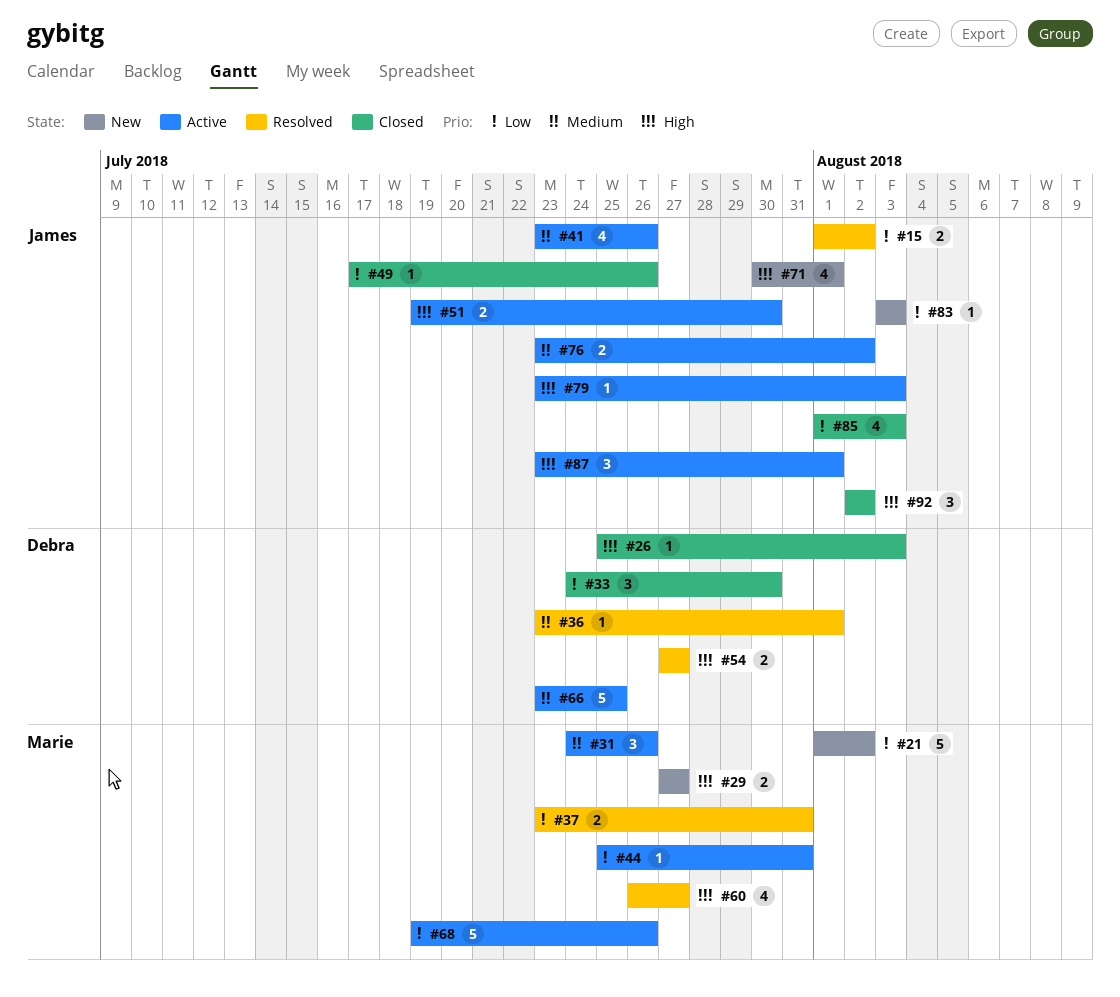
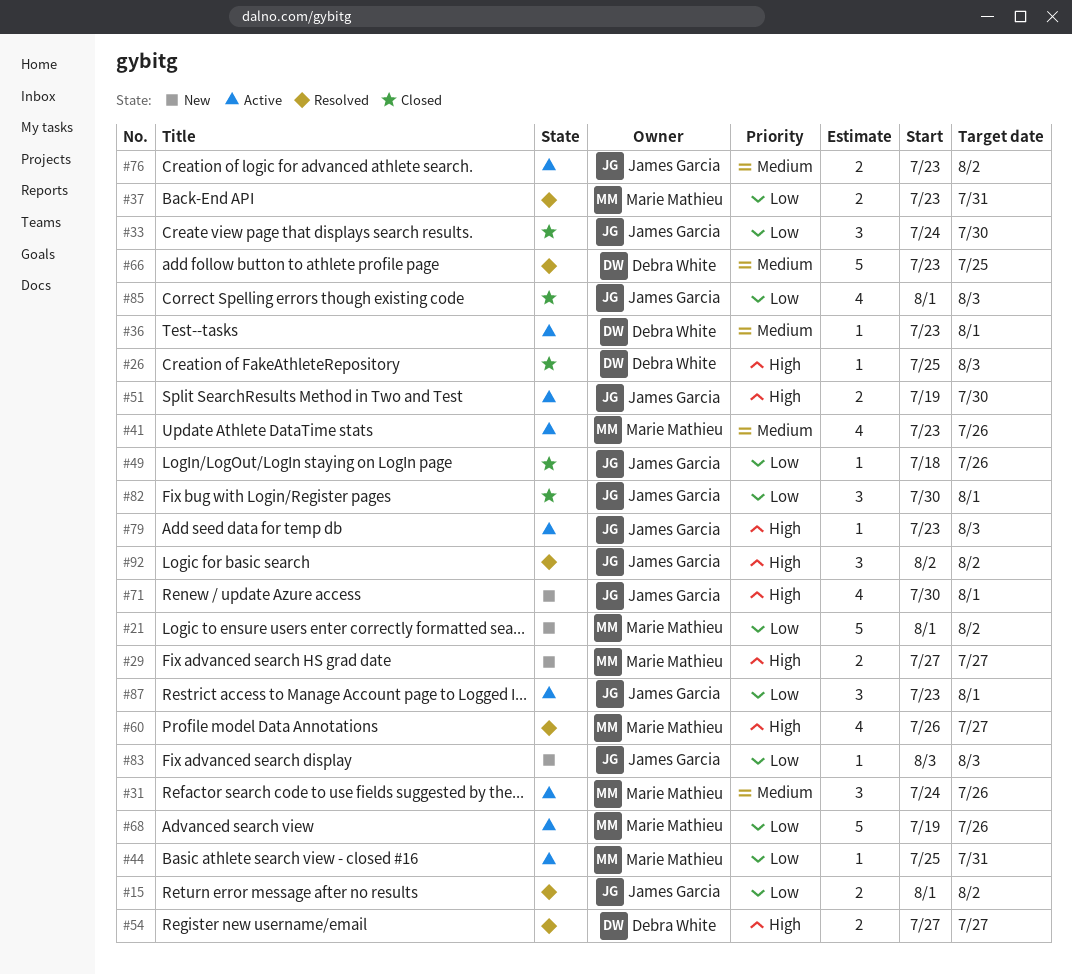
#33, owner: Debra White -> James Garcia
#36, status: Resolved -> Active
#41, owner: James Garcia -> Marie Mathieu
#49, start: Jul 17 -> Jul 18
#66, status: Active -> Resolved
#82: none -> present
#87, priority: High -> Low
#92, status: Closed -> Resolved

